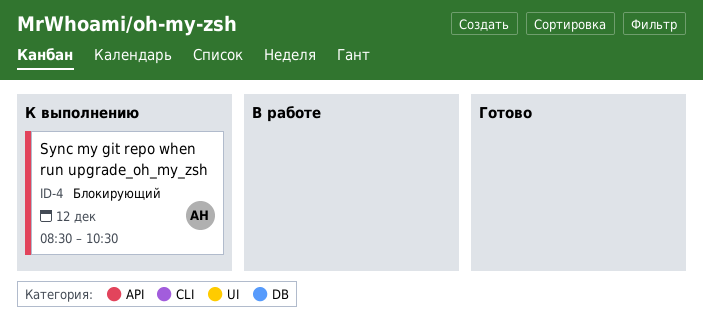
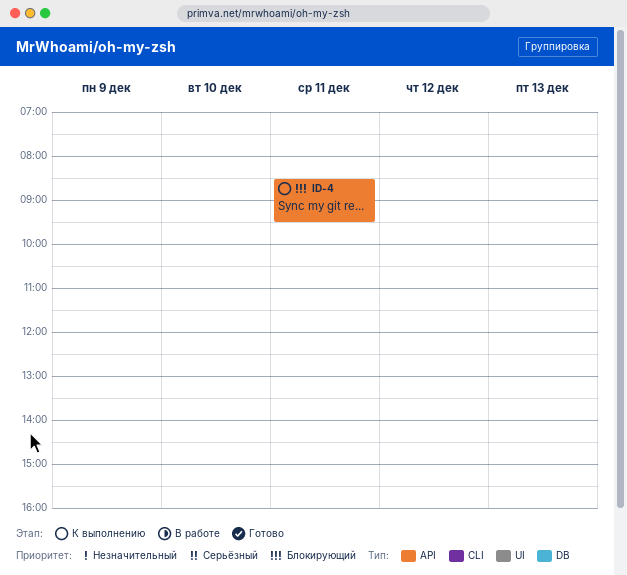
ID-4, day: Dec 12 -> Dec 11
ID-4, ends: 10:30 -> 09:30

